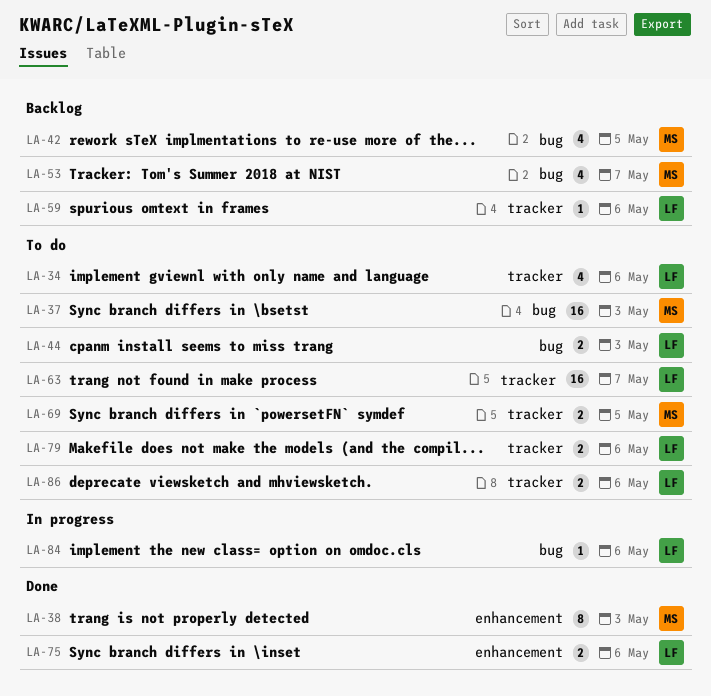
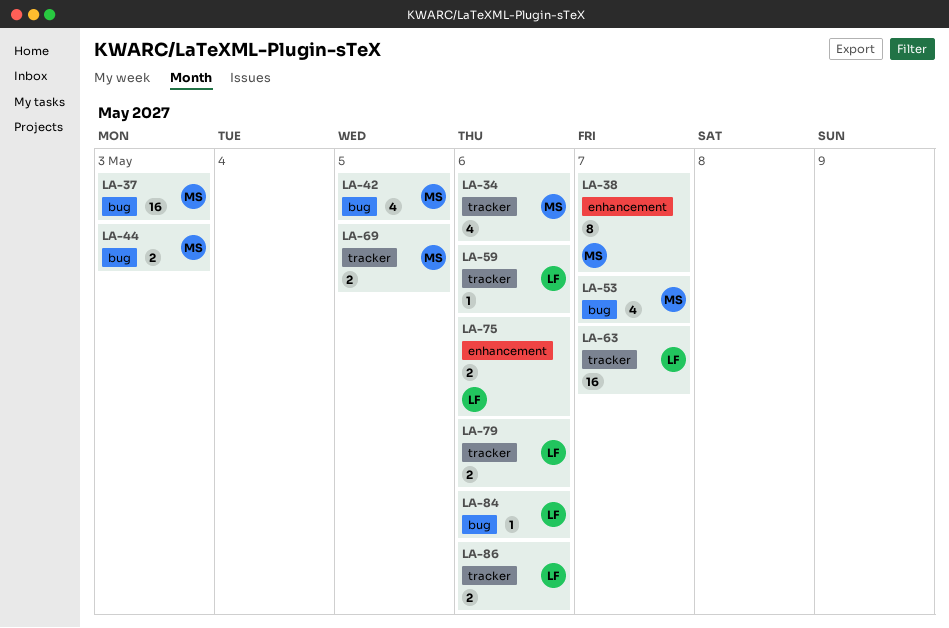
LA-34, owner: LF -> MS
LA-38, due: May 3 -> May 7
LA-44, owner: LF -> MS

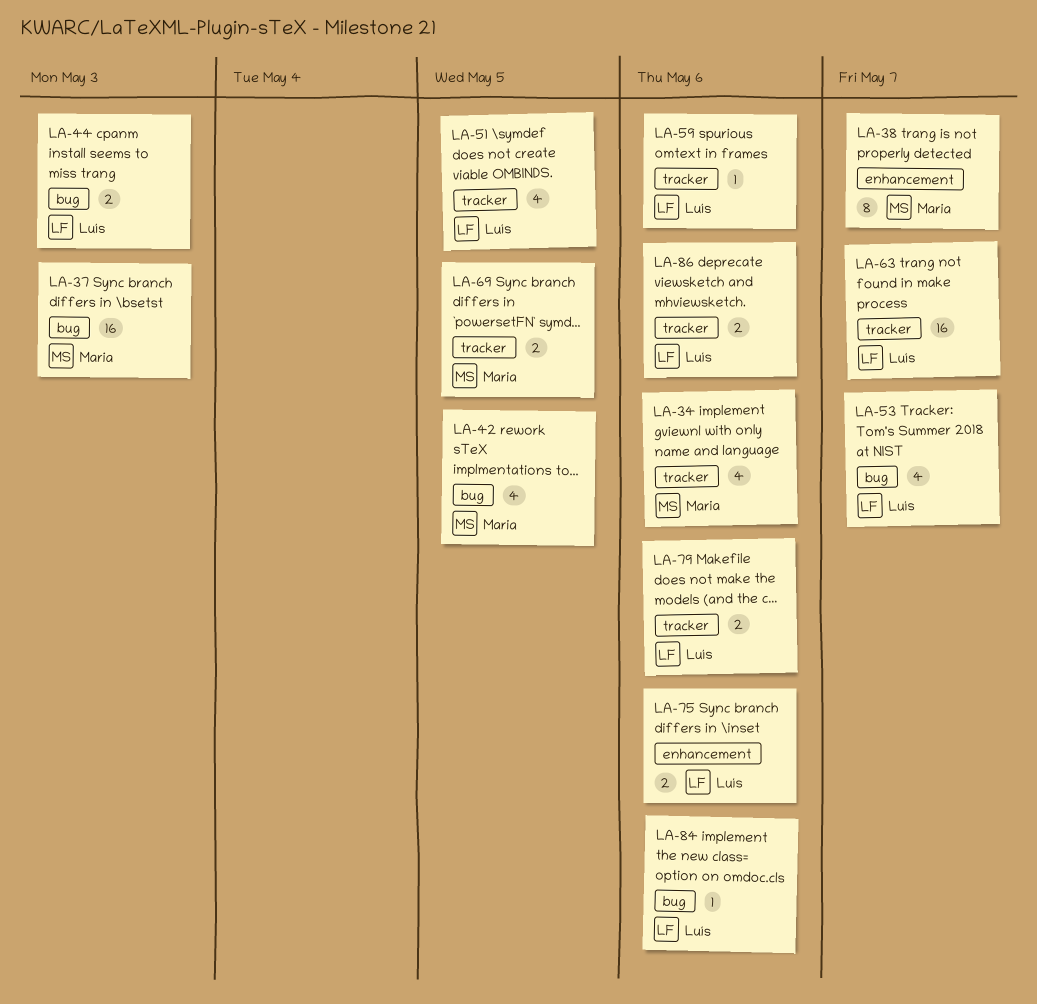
LA-44, owner: Maria -> Luís
LA-51: none -> present
LA-53, owner: Maria -> Luís

